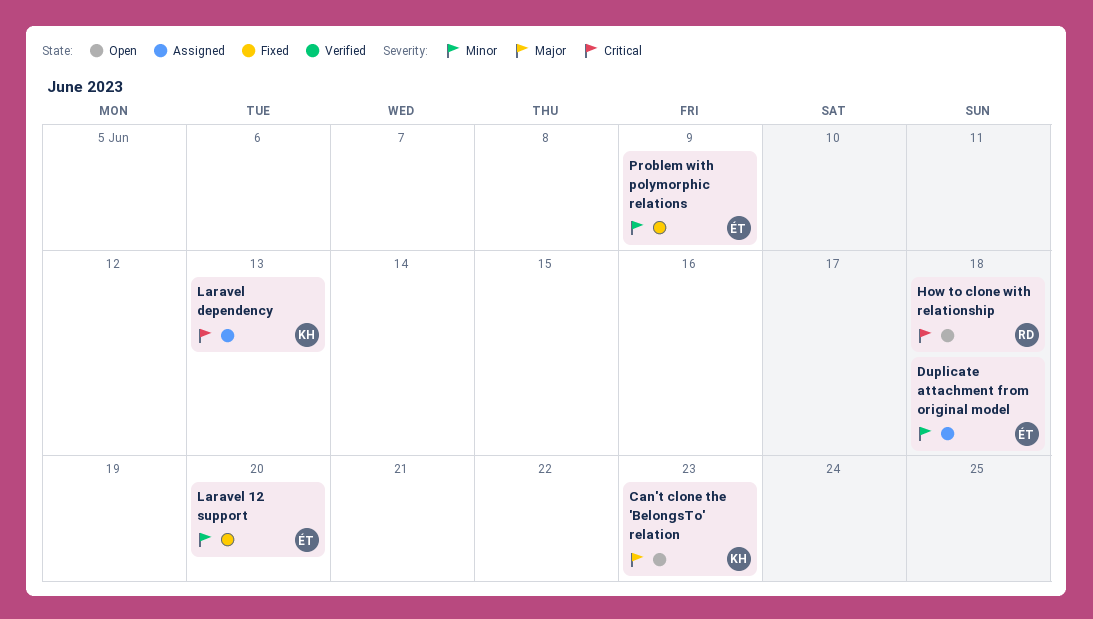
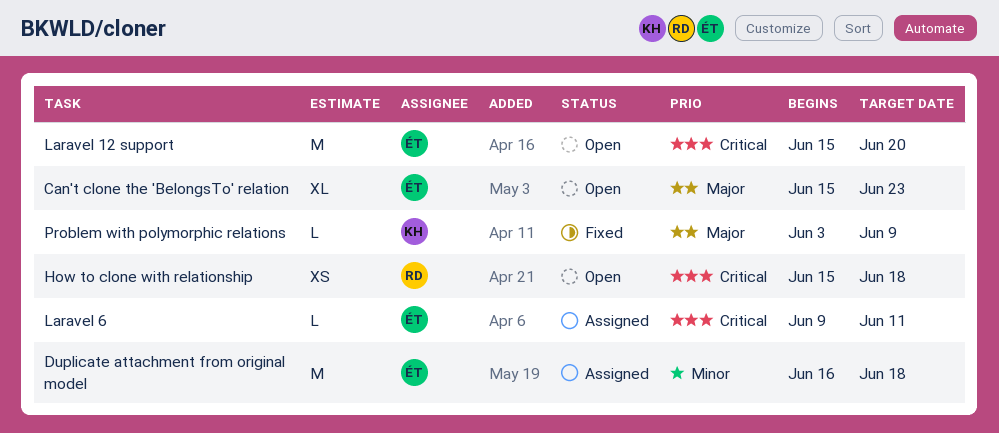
Can't clone the 'BelongsTo' relation, owner: KH -> ÉT
Laravel 12 support, status: Fixed -> Open
Laravel 12 support, priority: Minor -> Critical
Laravel 6: none -> present
Laravel dependency: present -> none
Problem with polymorphic relations, owner: ÉT -> KH
Problem with polymorphic relations, priority: Minor -> Major

